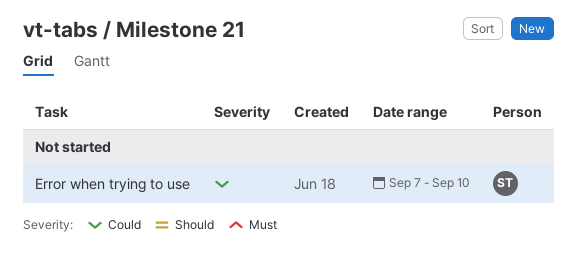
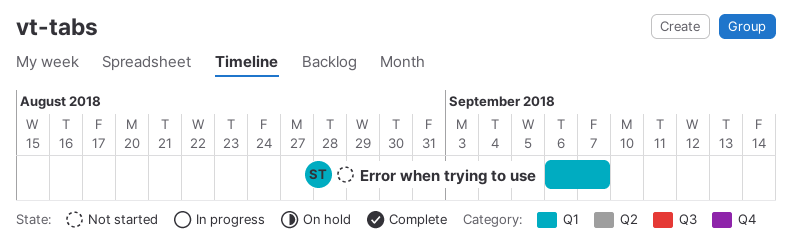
Error when trying to use, start: Sep 7 -> Sep 6
Error when trying to use, due: Sep 10 -> Sep 7

